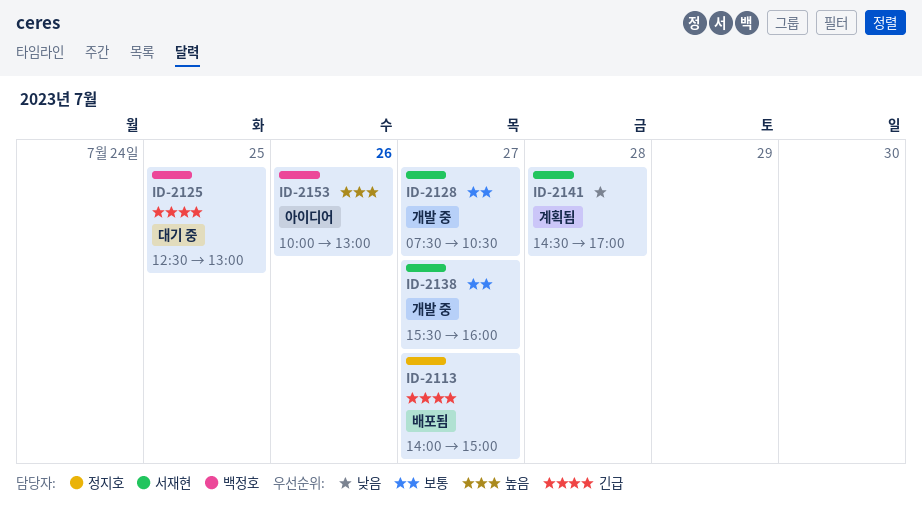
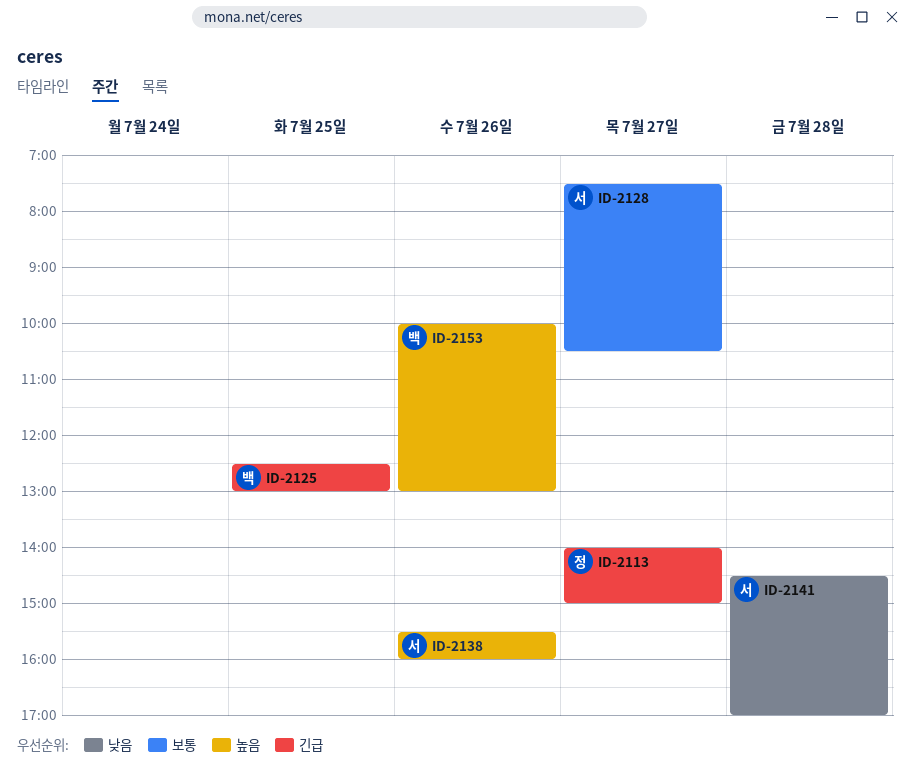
ID-2138, priority: 보통 -> 높음
ID-2138, day: Jul 27 -> Jul 26

